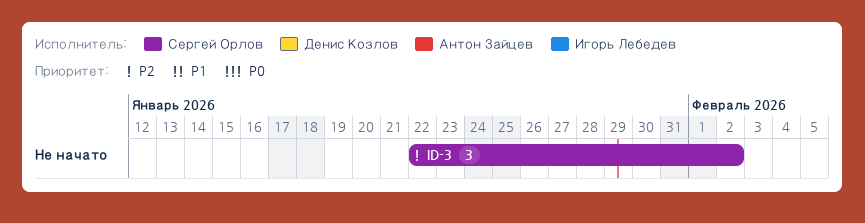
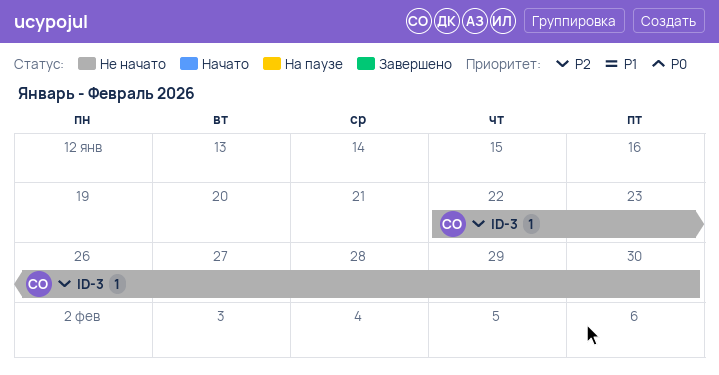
ID-3, estimate: 3 -> 1
ID-3, due: Feb 2 -> Jan 30

